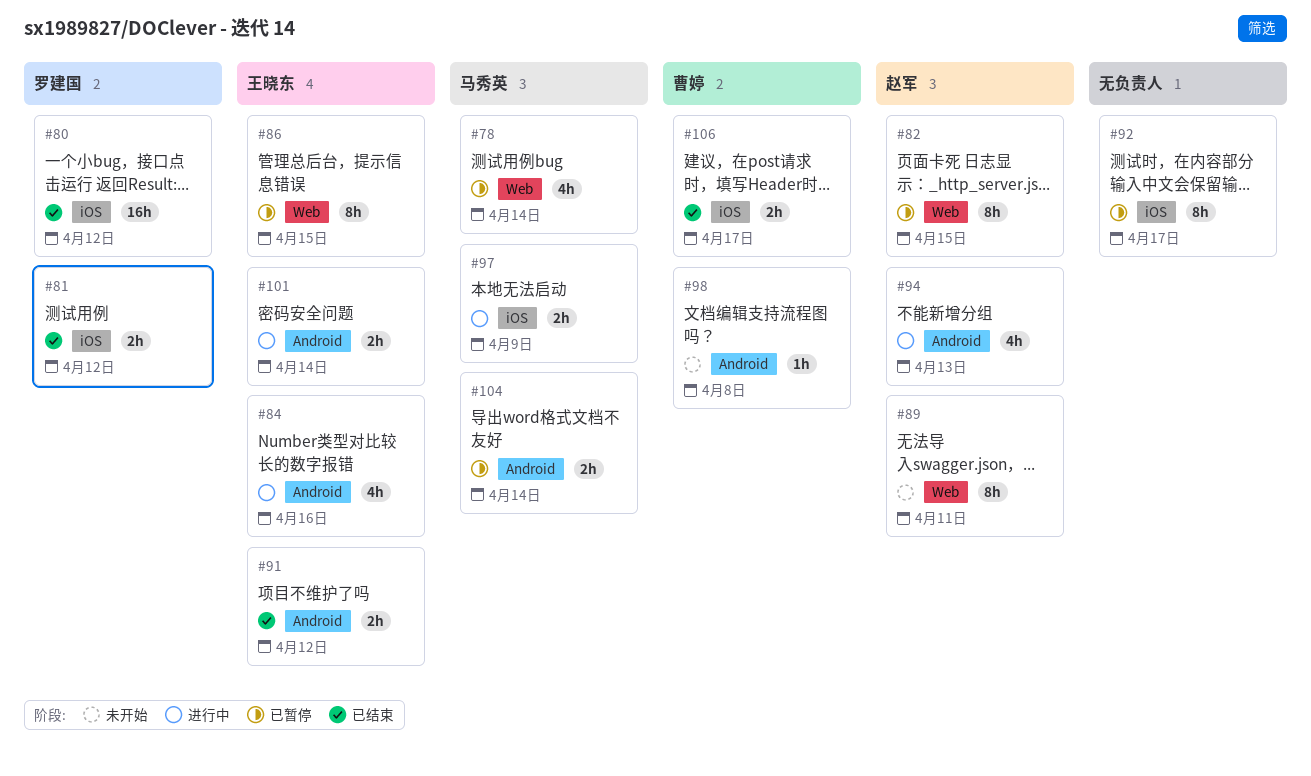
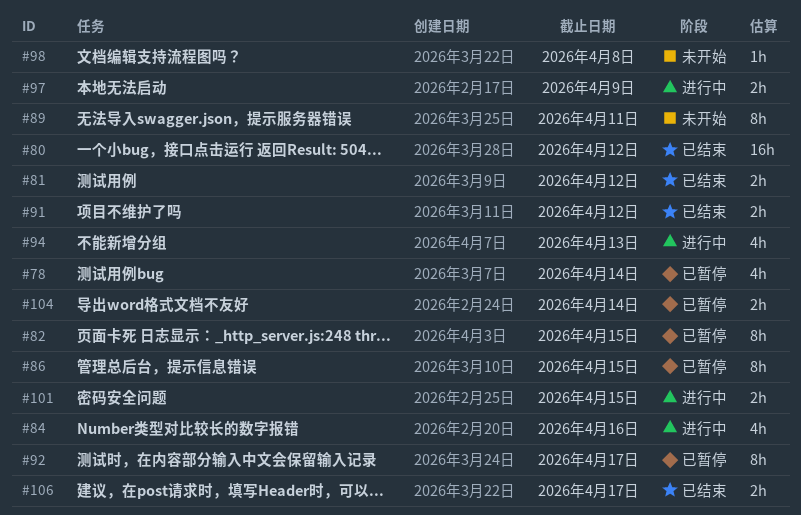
#101, due: Apr 14 -> Apr 15

